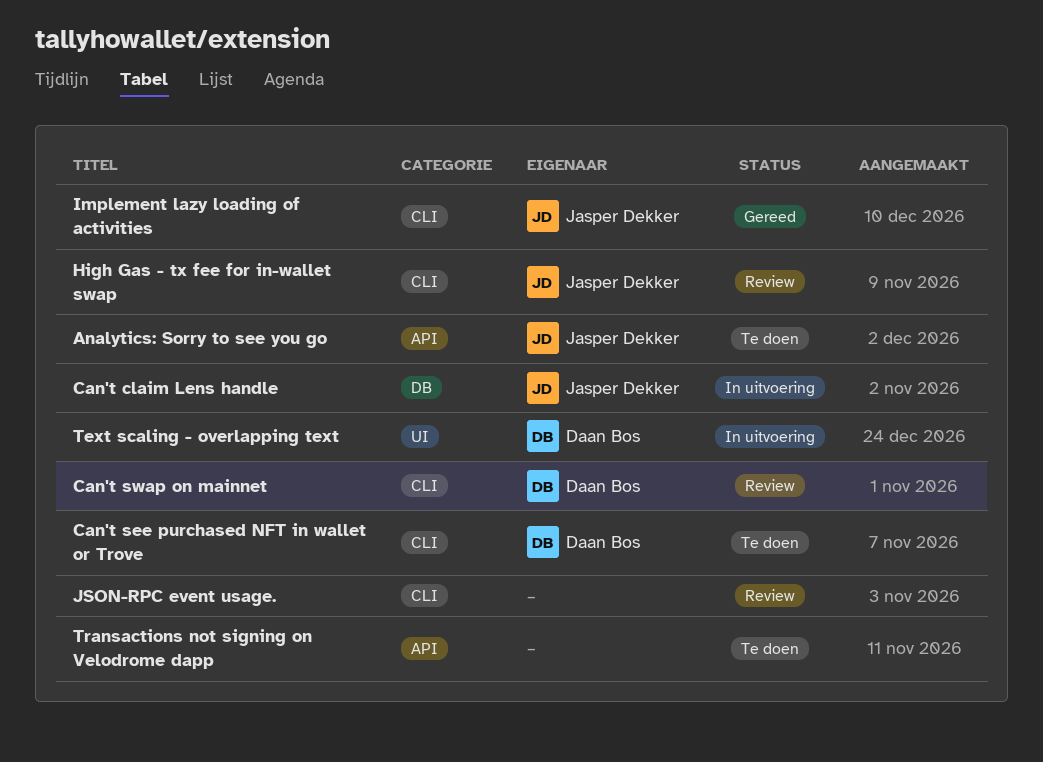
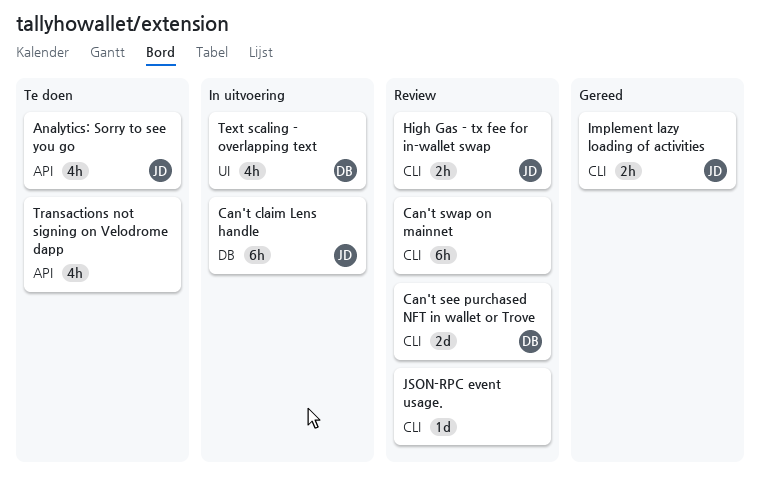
Can't see purchased NFT in wallet or Trove, status: Te doen -> Review
Can't swap on mainnet, owner: Daan Bos -> none

